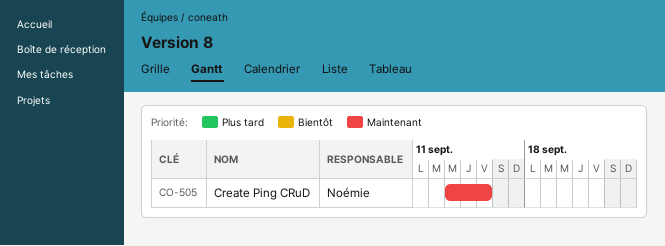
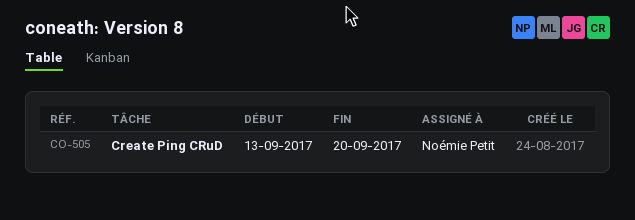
CO-505, due: Sep 15 -> Sep 20

